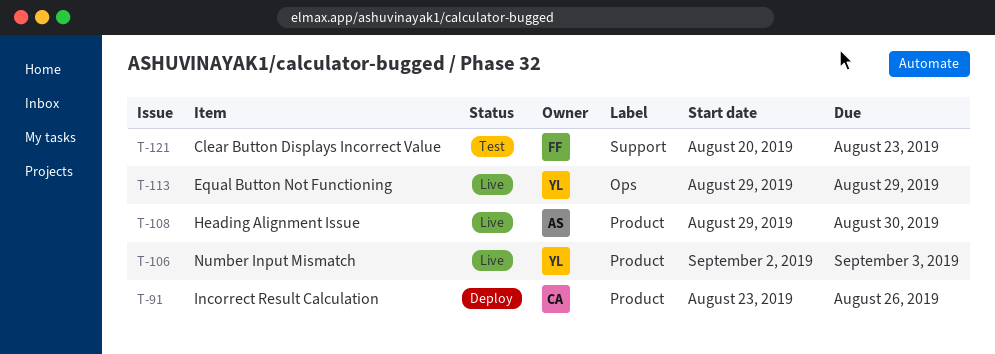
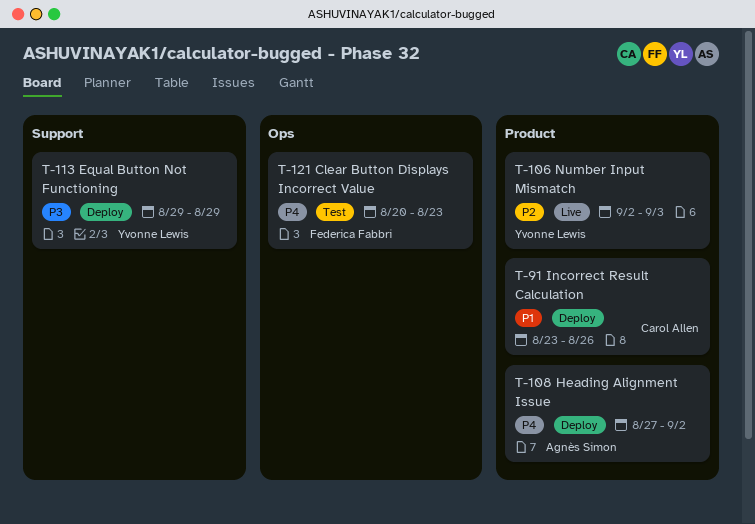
T-108, status: Live -> Deploy
T-108, start: Aug 29 -> Aug 27
T-108, due: Aug 30 -> Sep 2
T-113, status: Live -> Deploy
T-113, label: Ops -> Support
T-121, label: Support -> Ops

